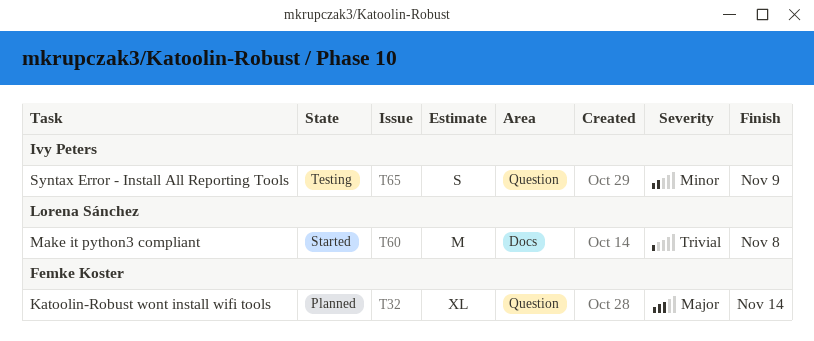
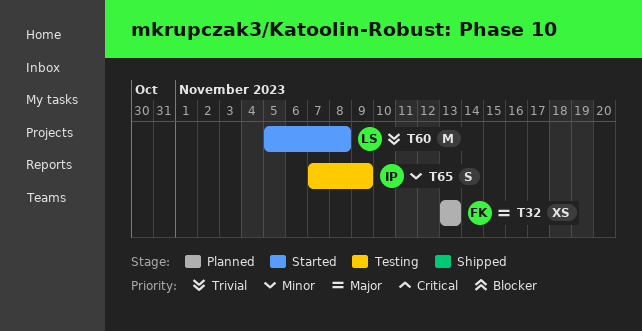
T32, estimate: XL -> XS
T32, due: Nov 14 -> Nov 13

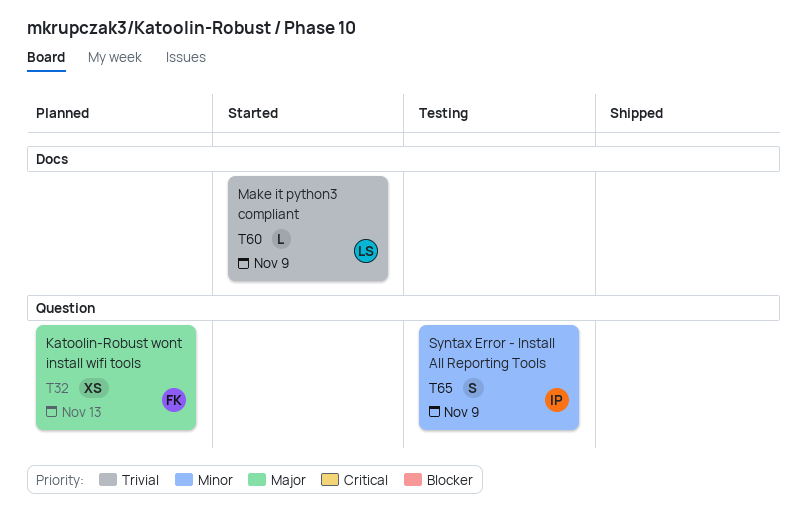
T60, estimate: M -> L
T60, due: Nov 8 -> Nov 9

